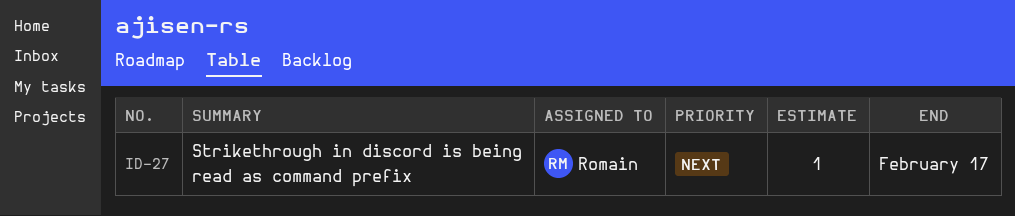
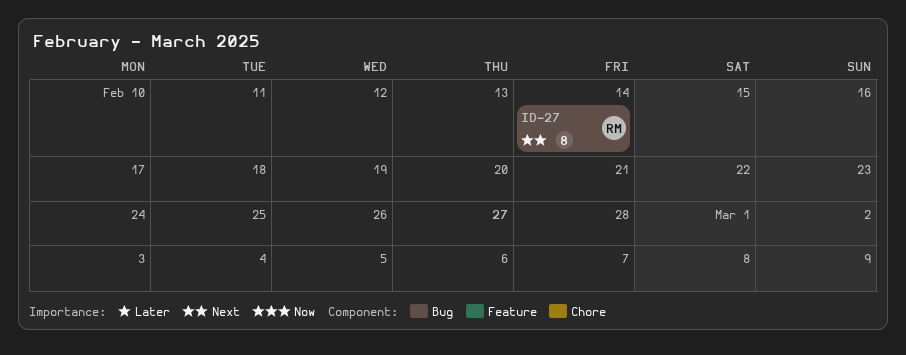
ID-27, estimate: 1 -> 8
ID-27, due: Feb 17 -> Feb 14

